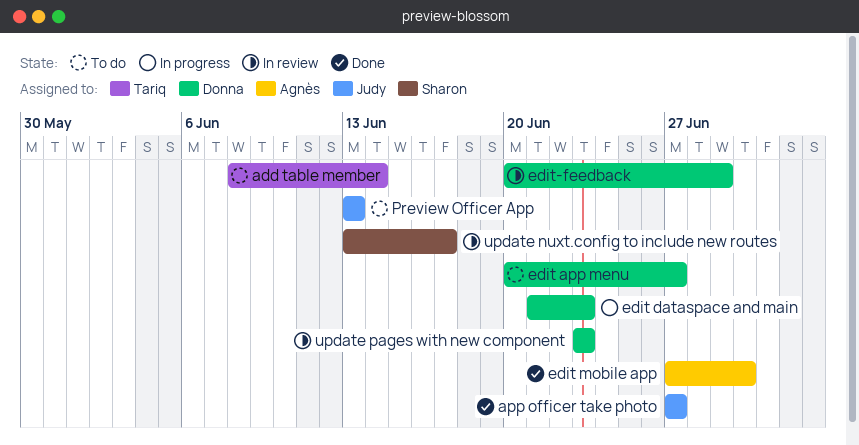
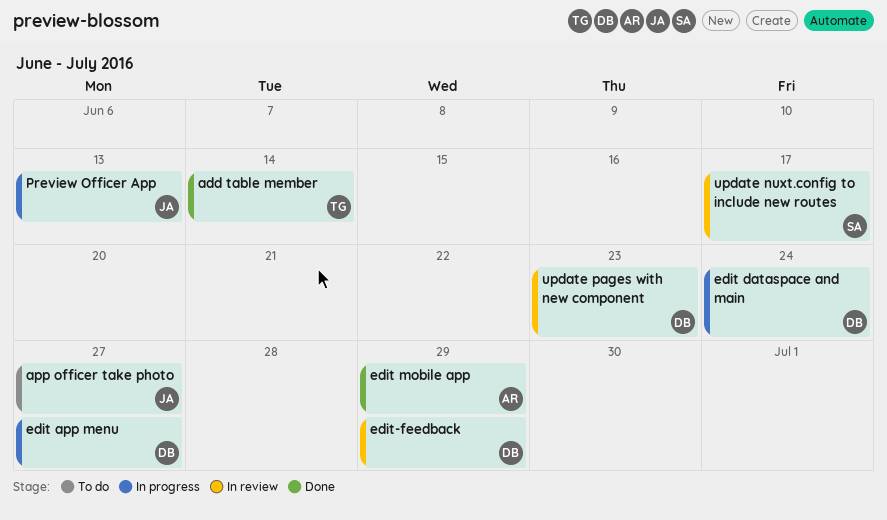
add table member, status: To do -> Done
app officer take photo, status: Done -> To do
edit app menu, status: To do -> In progress
edit dataspace and main, due: Jun 23 -> Jun 24
edit mobile app, due: Jun 30 -> Jun 29
Preview Officer App, status: To do -> In progress

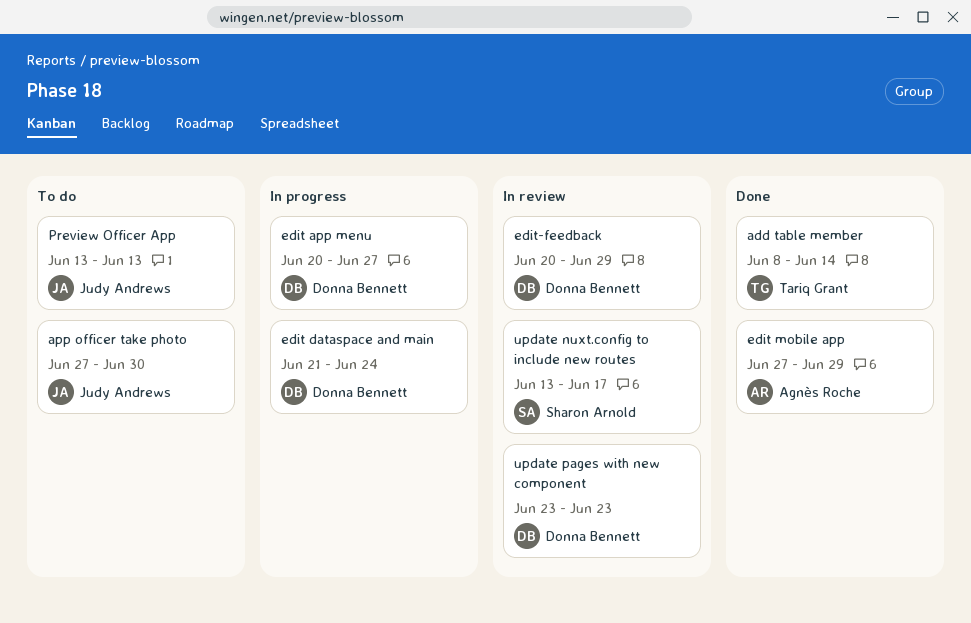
app officer take photo, due: Jun 27 -> Jun 30
Preview Officer App, status: In progress -> To do

